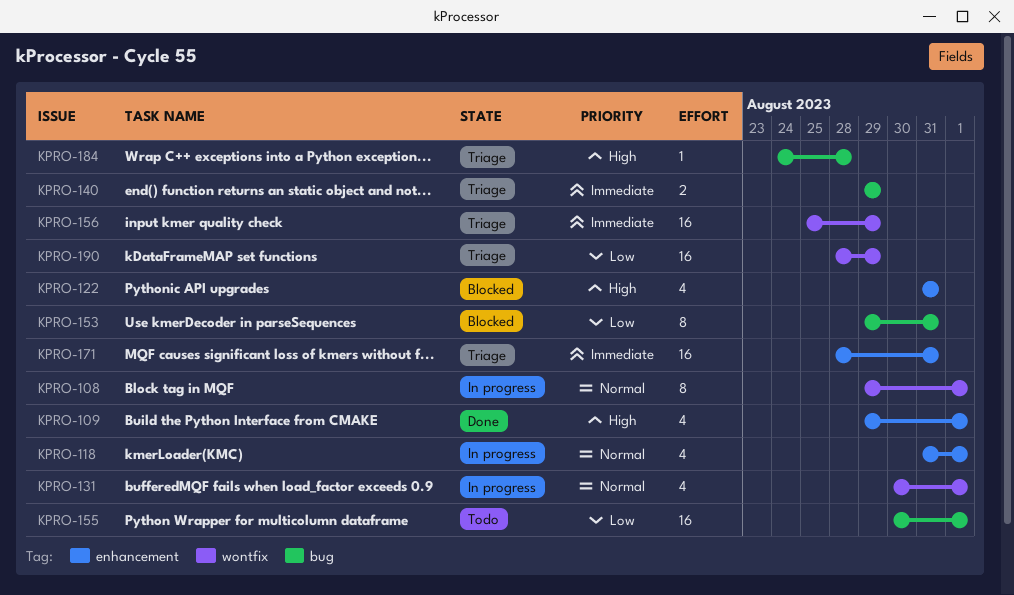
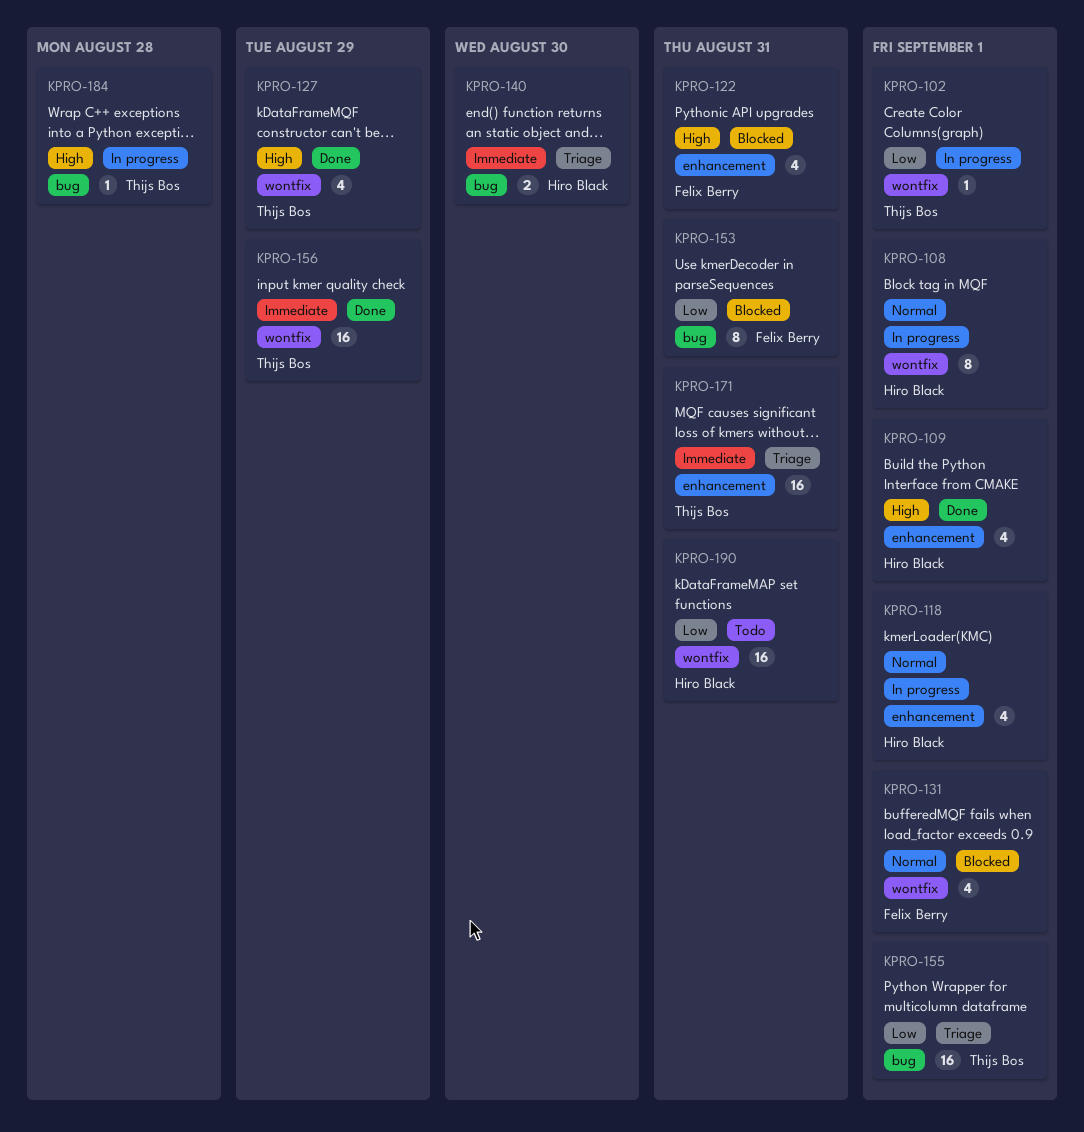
KPRO-102: none -> present
KPRO-127: none -> present
KPRO-131, status: In progress -> Blocked
KPRO-140, due: Aug 29 -> Aug 30
KPRO-155, status: Todo -> Triage
KPRO-156, status: Triage -> Done
KPRO-184, status: Triage -> In progress
KPRO-190, status: Triage -> Todo
KPRO-190, due: Aug 29 -> Aug 31

